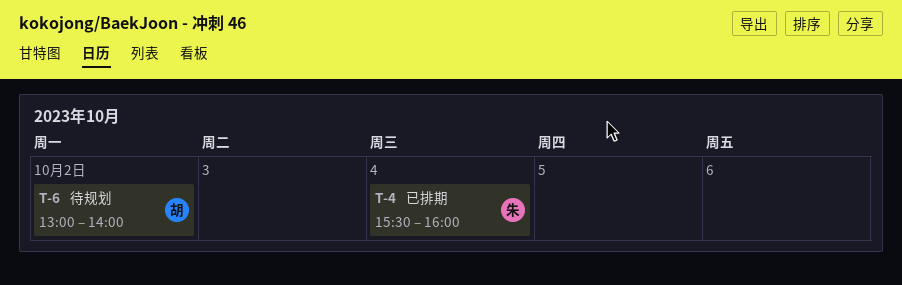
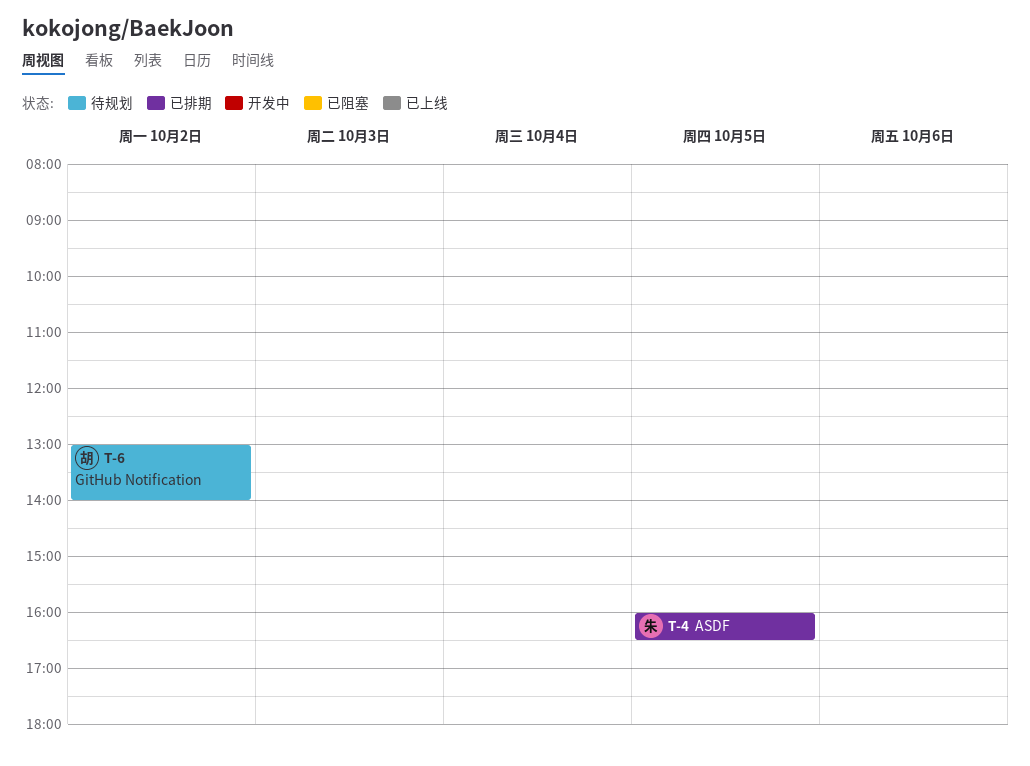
T-4, day: Oct 4 -> Oct 5
T-4, begins: 15:30 -> 16:00
T-4, ends: 16:00 -> 16:30

